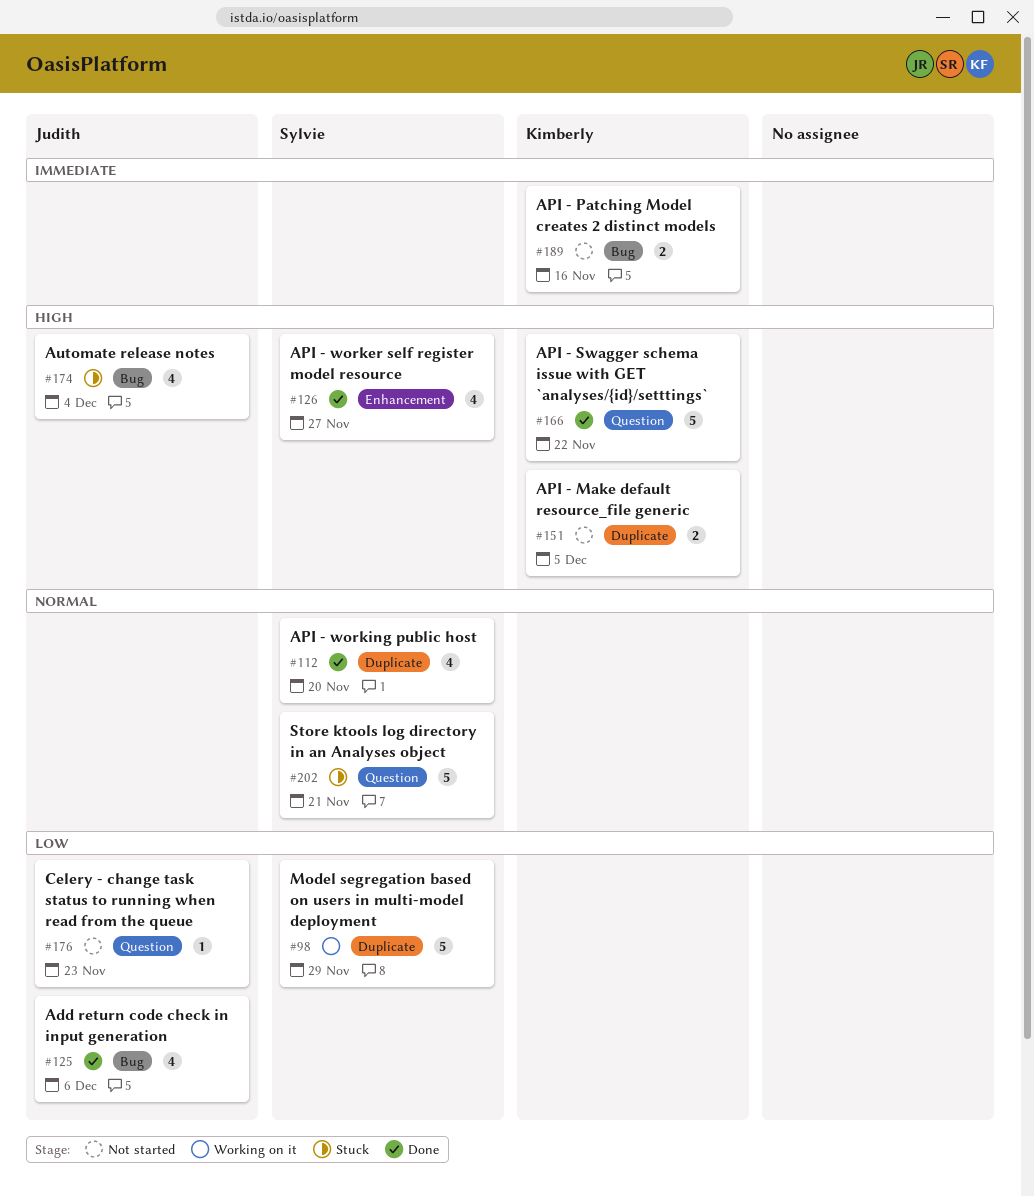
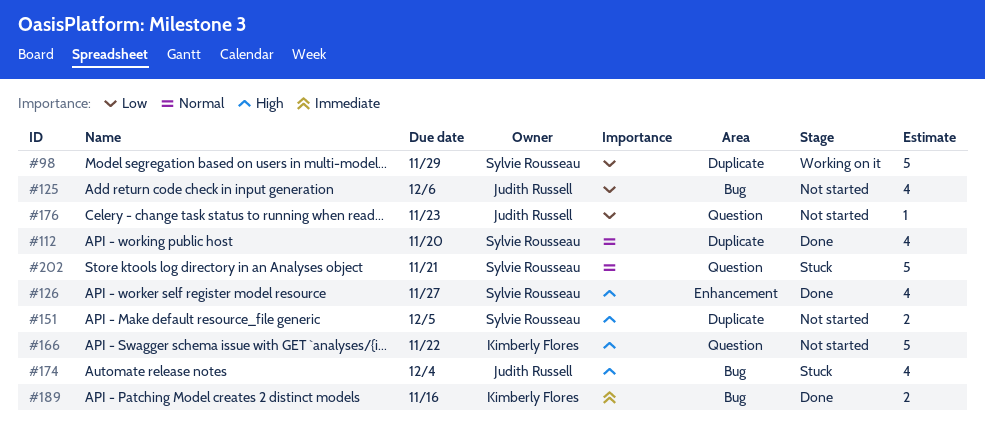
#125, status: Done -> Not started
#151, owner: Kimberly Flores -> Sylvie Rousseau
#166, status: Done -> Not started
#189, status: Not started -> Done

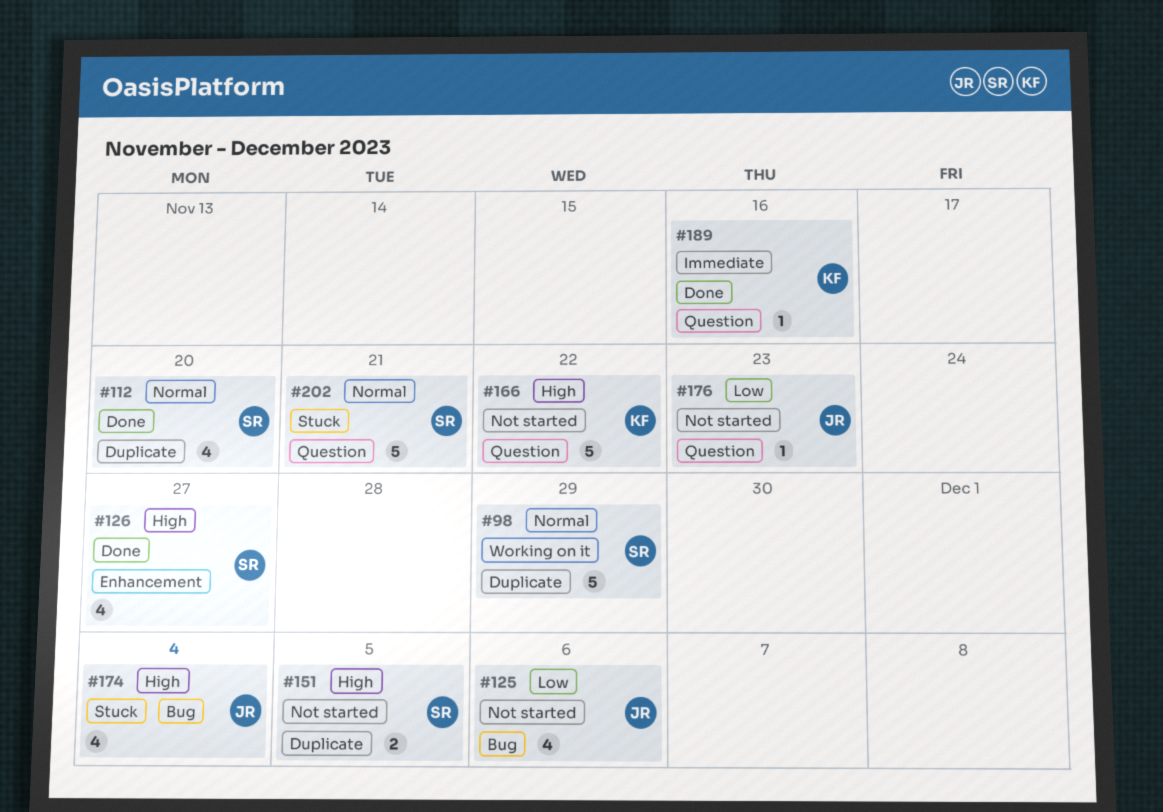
#98, priority: Low -> Normal
#189, label: Bug -> Question
#189, estimate: 2 -> 1

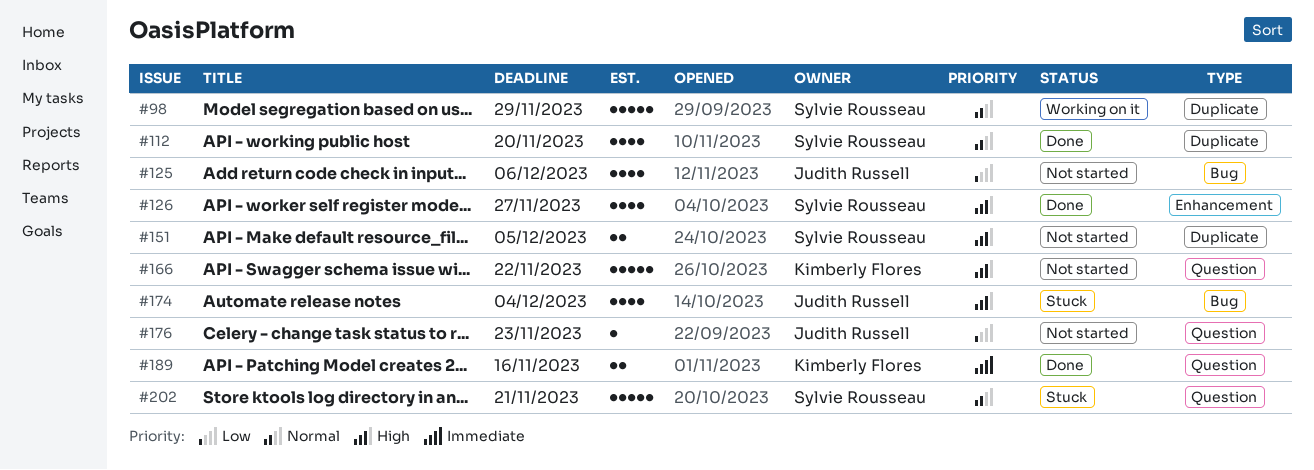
#189, estimate: 1 -> 2

